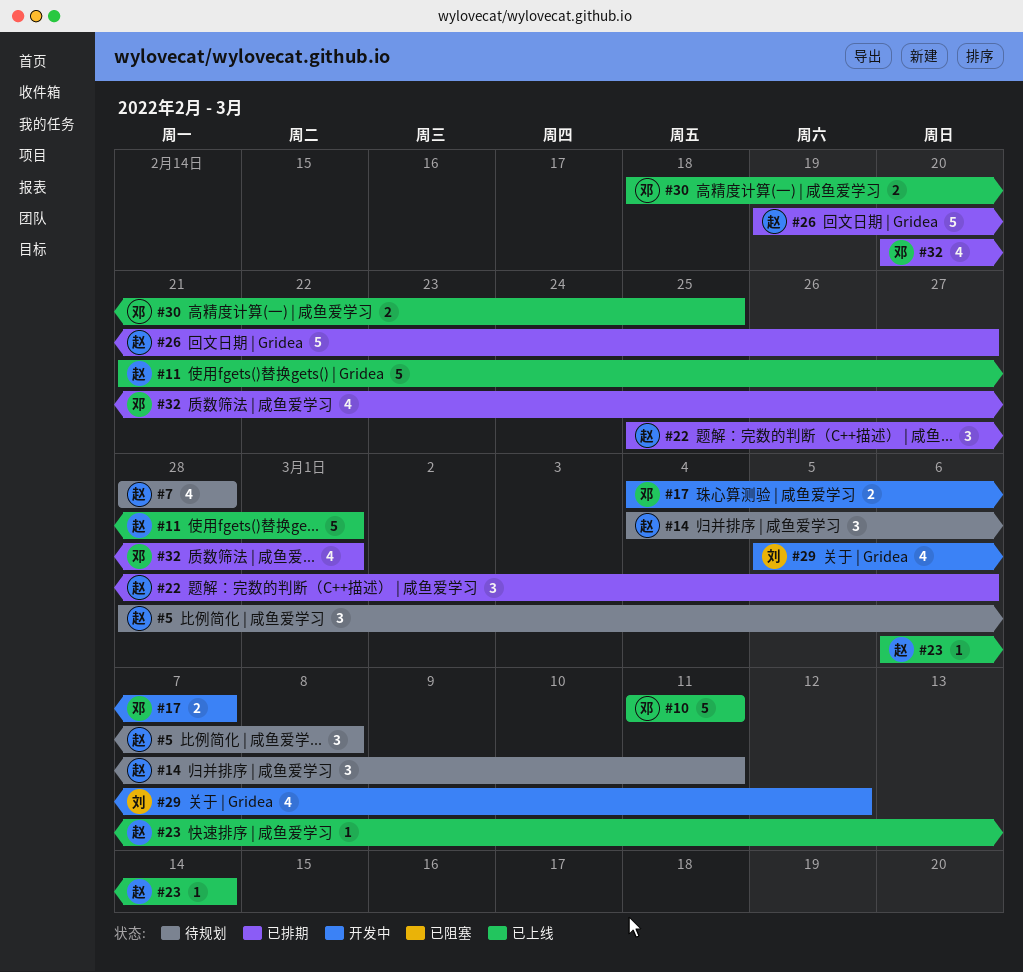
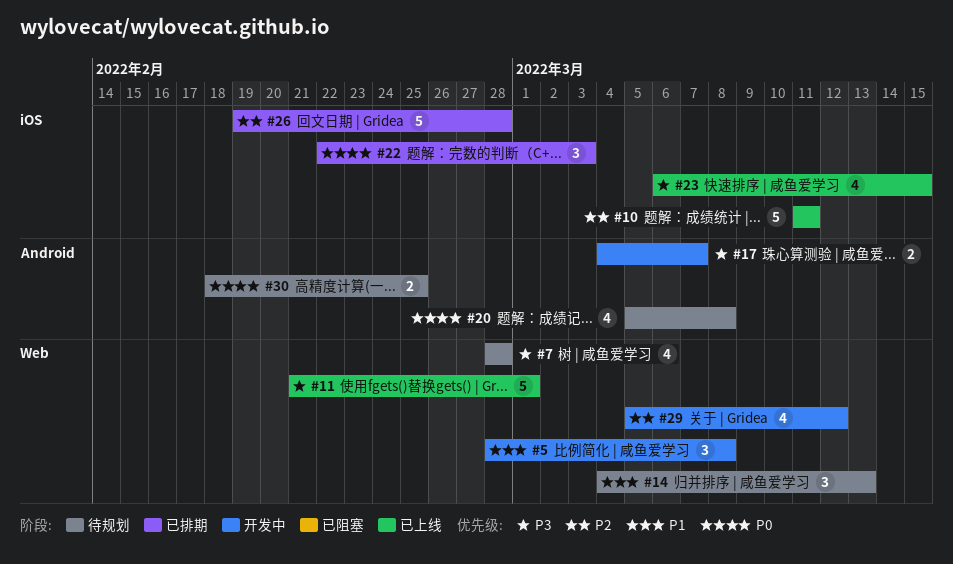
#5, status: 待规划 -> 开发中
#14, due: Mar 11 -> Mar 13
#20: none -> present
#22, start: Feb 25 -> Feb 22
#22, due: Mar 6 -> Mar 3
#23, estimate: 1 -> 4
#23, due: Mar 14 -> Mar 15
#26, due: Feb 27 -> Feb 28
#30, status: 已上线 -> 待规划
#32: present -> none

